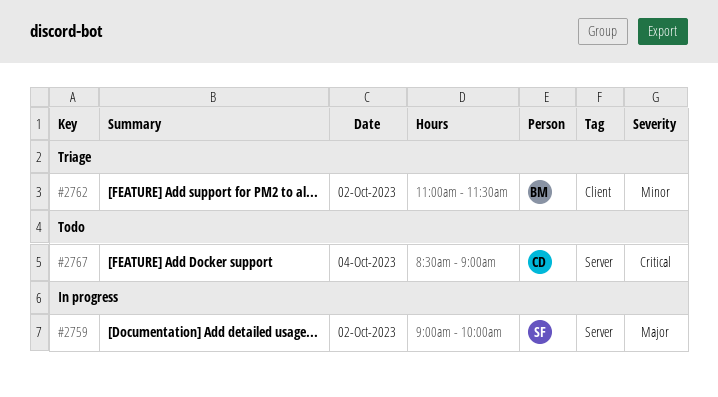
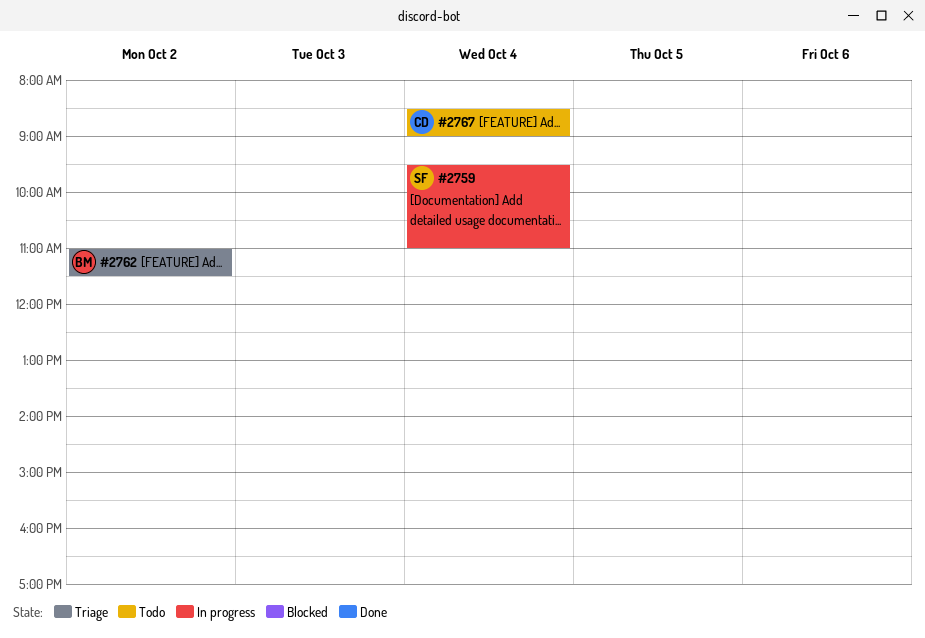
#2759, day: Oct 2 -> Oct 4
#2759, begins: 09:00 -> 09:30
#2759, ends: 10:00 -> 11:00

